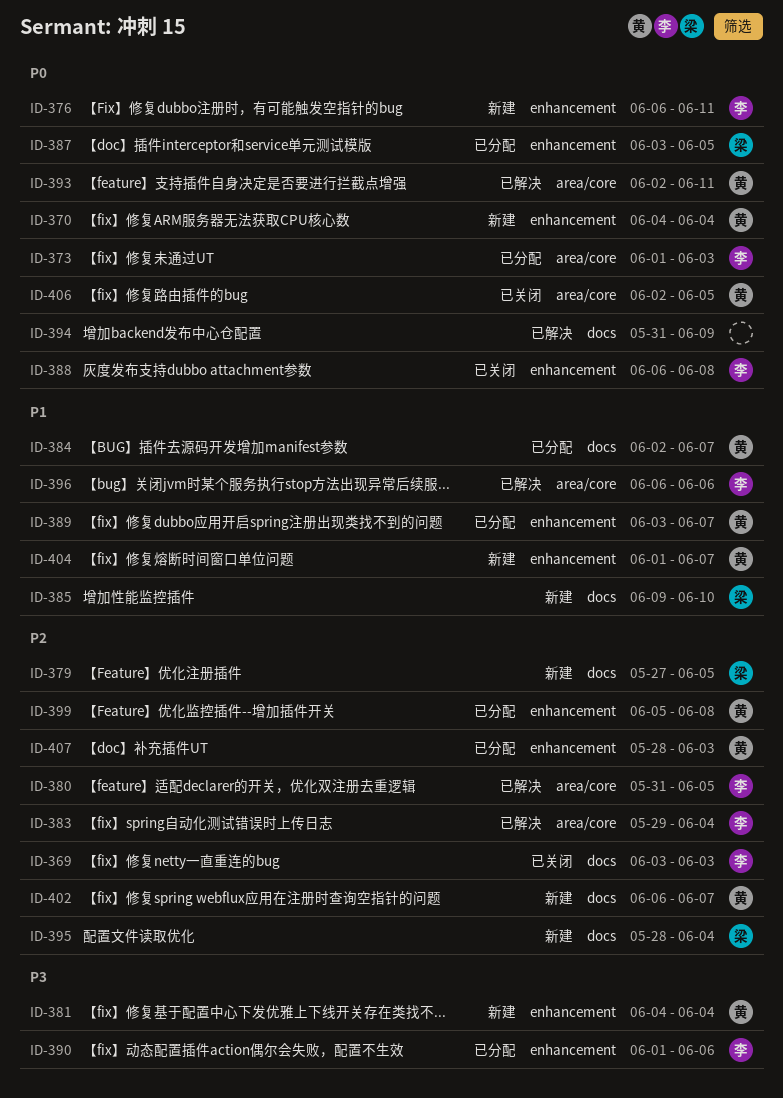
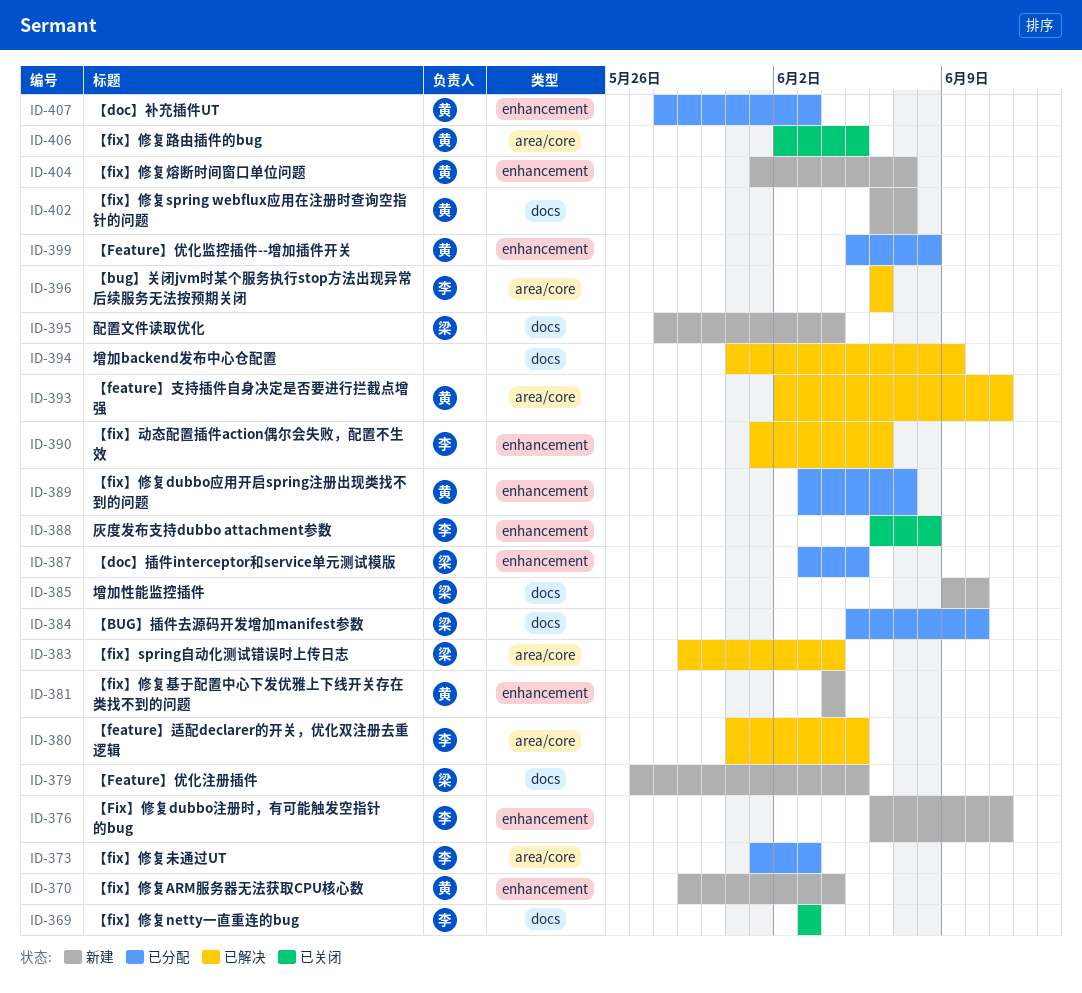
ID-370, start: Jun 4 -> May 29
ID-383, owner: 李 -> 梁
ID-384, owner: 黄 -> 梁
ID-384, start: Jun 2 -> Jun 5
ID-384, due: Jun 7 -> Jun 10
ID-390, status: 已分配 -> 已解决

